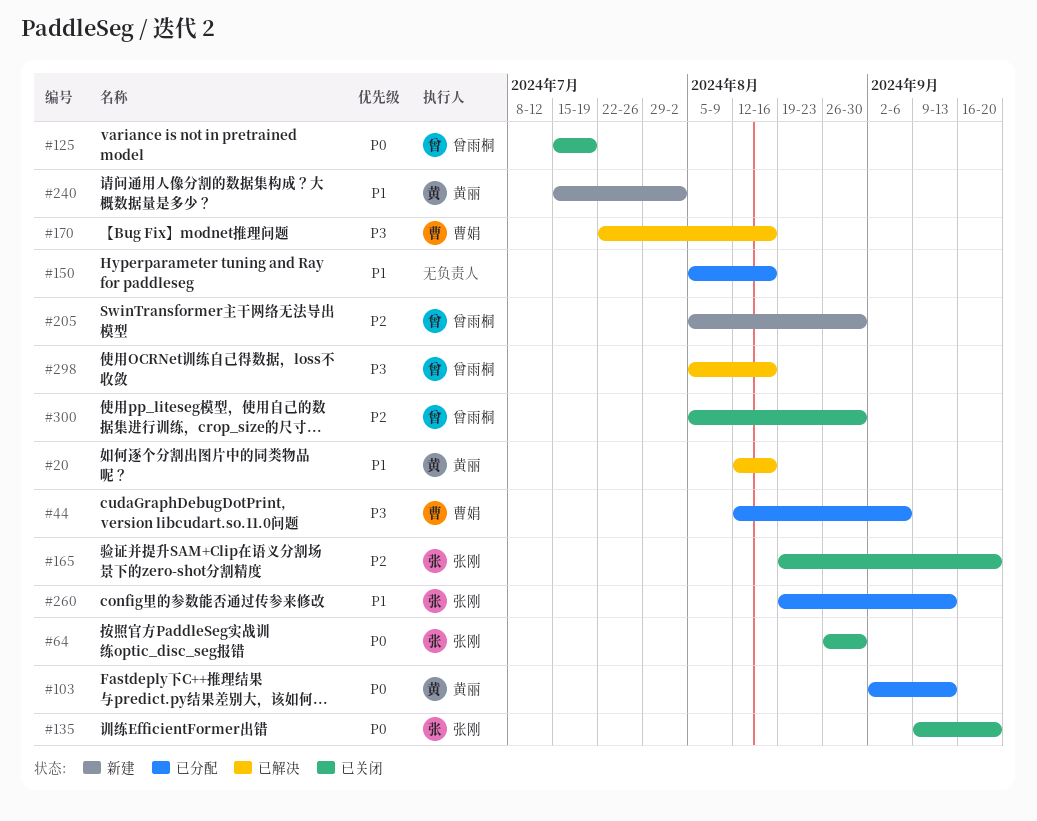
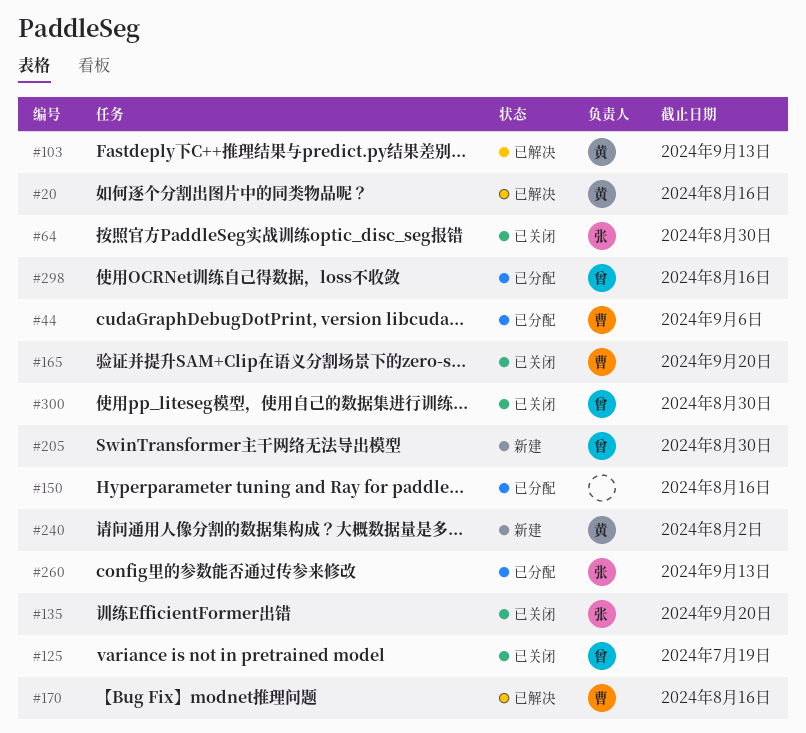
#103, status: 已分配 -> 已解决
#165, owner: 张刚 -> 曹娟
#298, status: 已解决 -> 已分配

